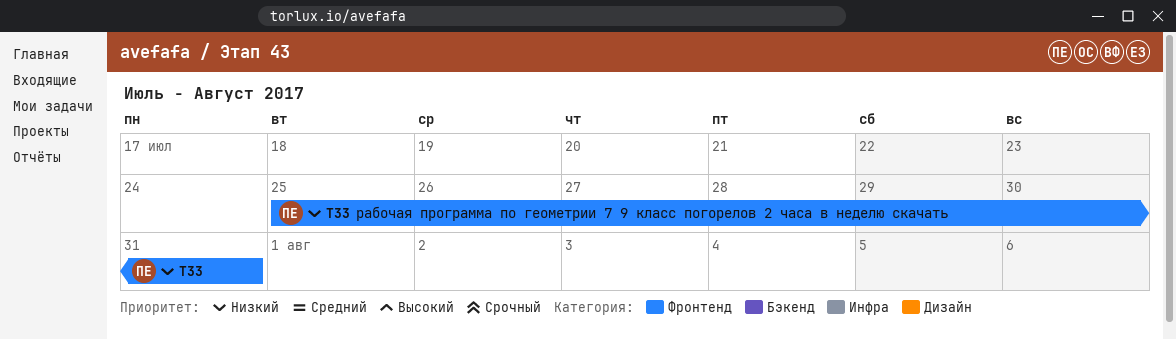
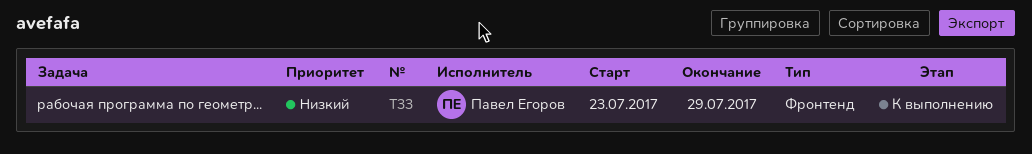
T33, start: Jul 25 -> Jul 23
T33, due: Jul 31 -> Jul 29

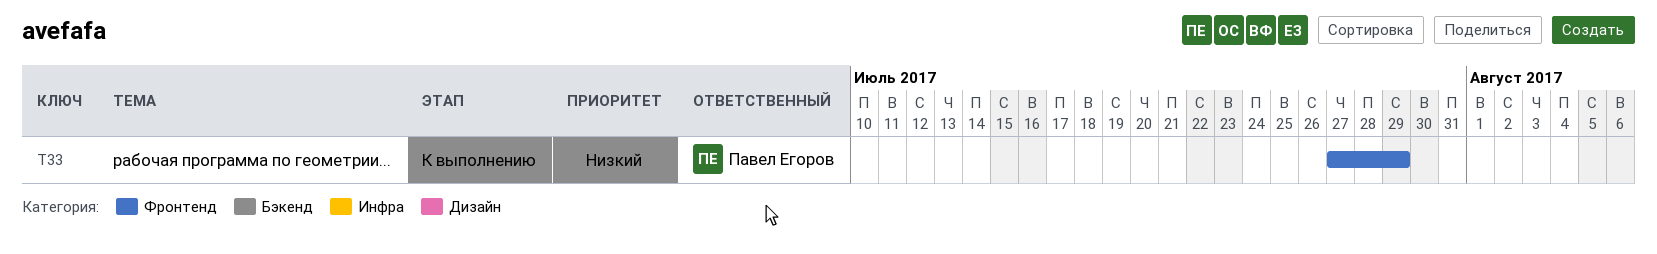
T33, start: Jul 23 -> Jul 27

